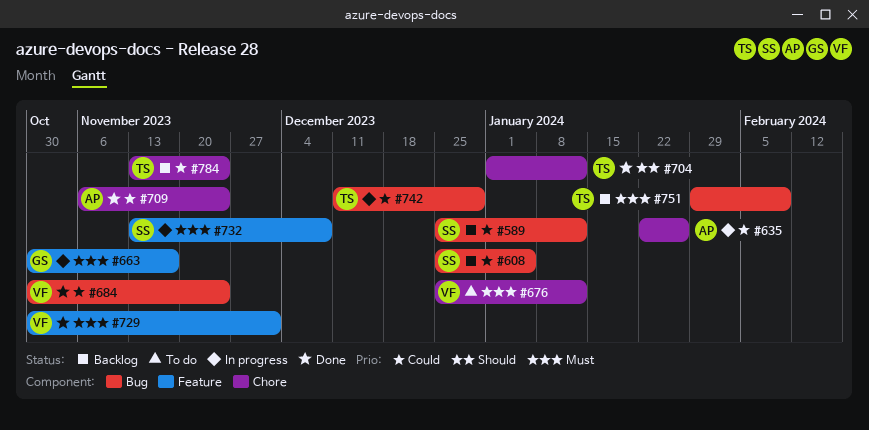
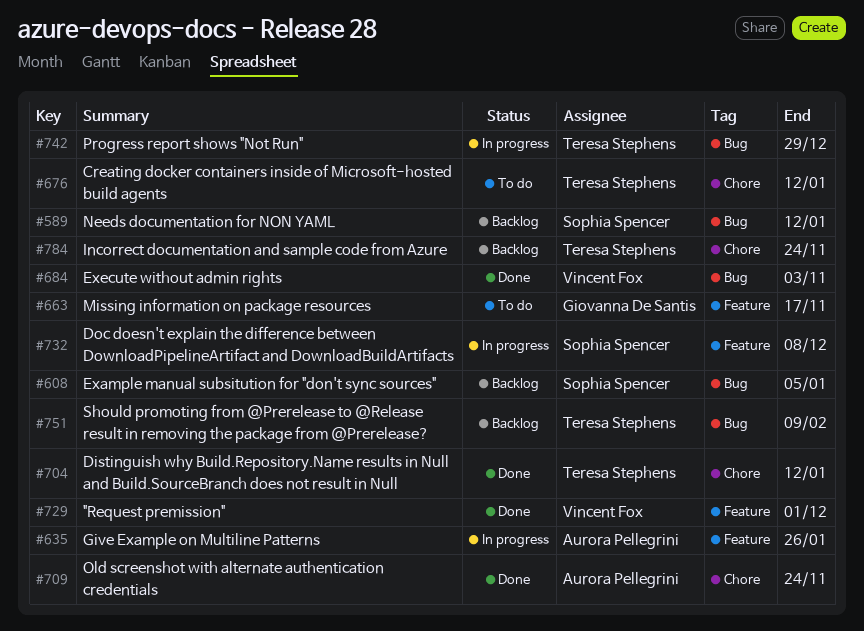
#635, label: Chore -> Feature
#663, status: In progress -> To do
#676, owner: Vincent Fox -> Teresa Stephens
#684, due: Nov 24 -> Nov 3

